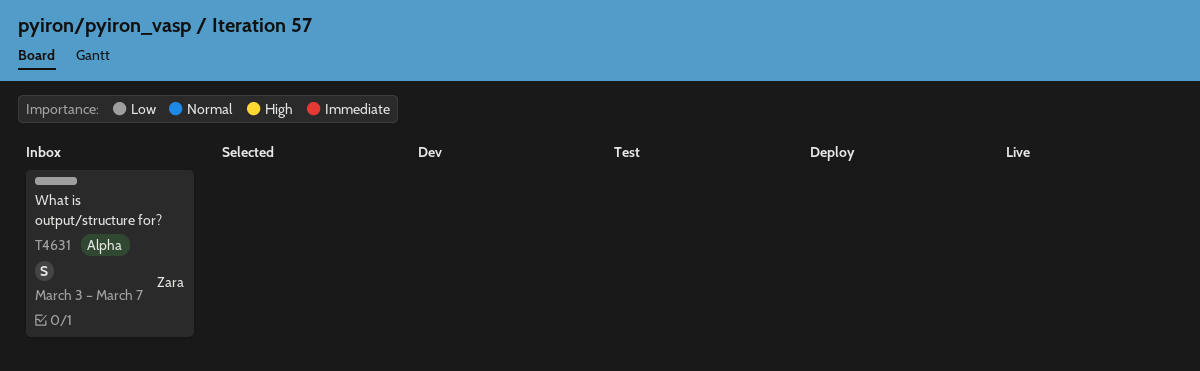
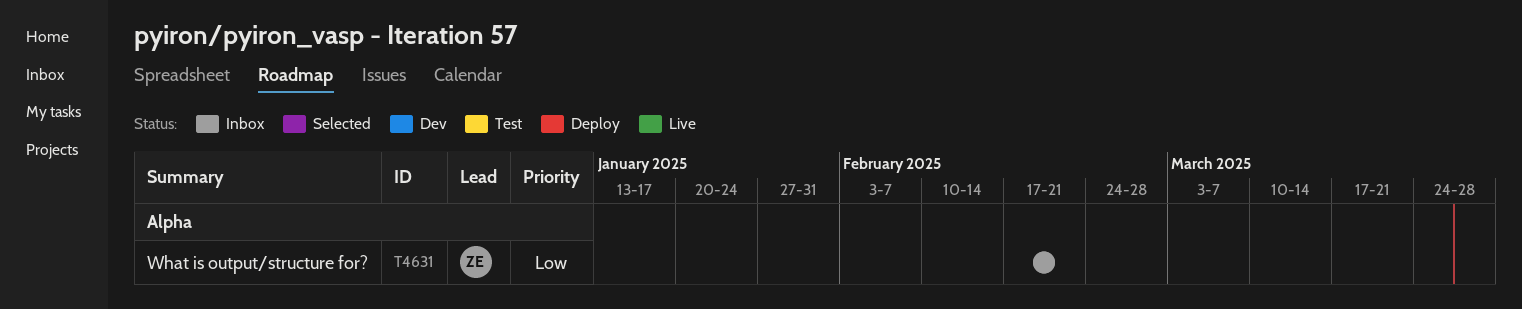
T4631, start: Mar 3 -> Feb 17
T4631, due: Mar 7 -> Feb 21

